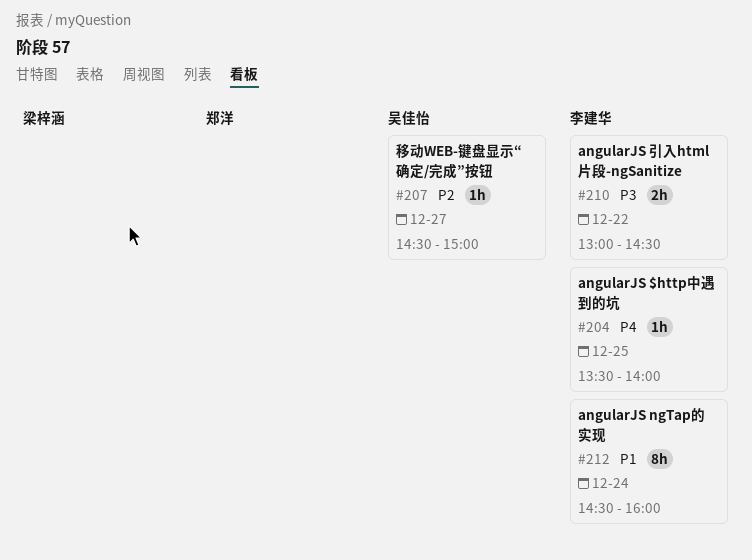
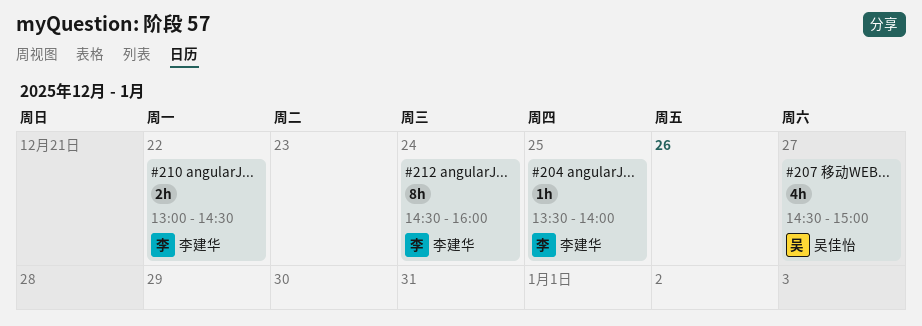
#207, estimate: 1h -> 4h

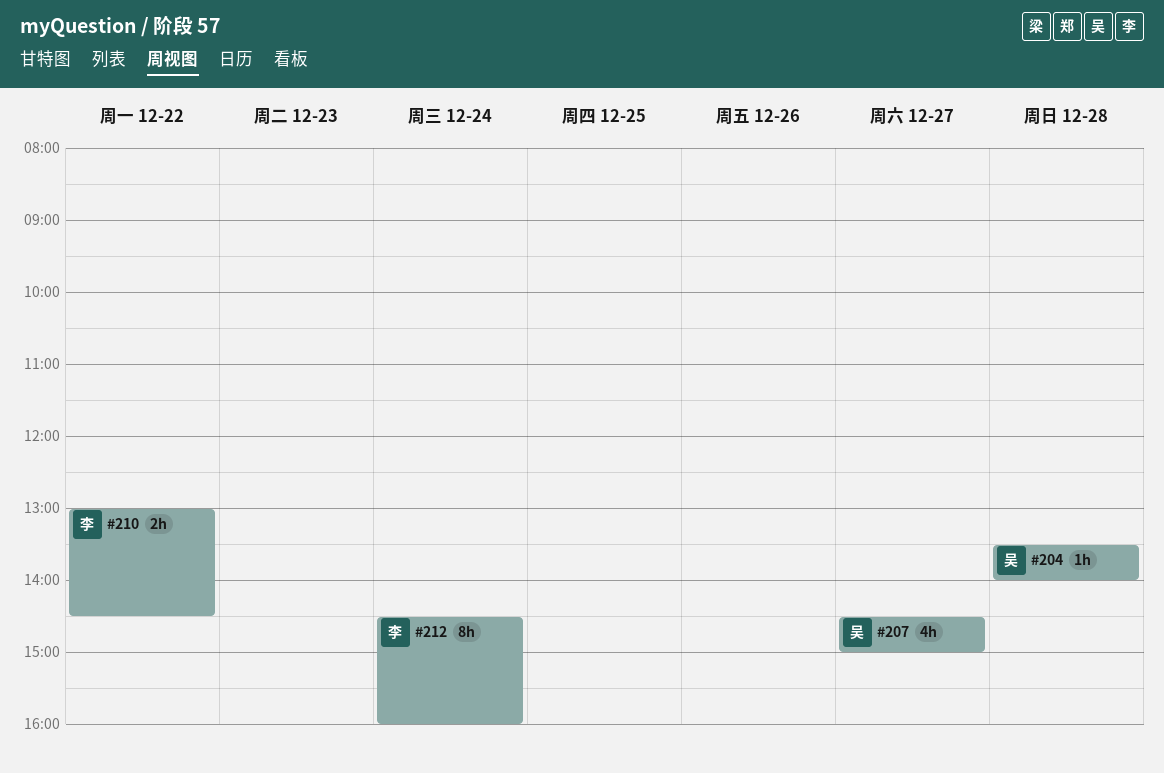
#204, owner: 李建华 -> 吴佳怡
#204, day: Dec 25 -> Dec 28

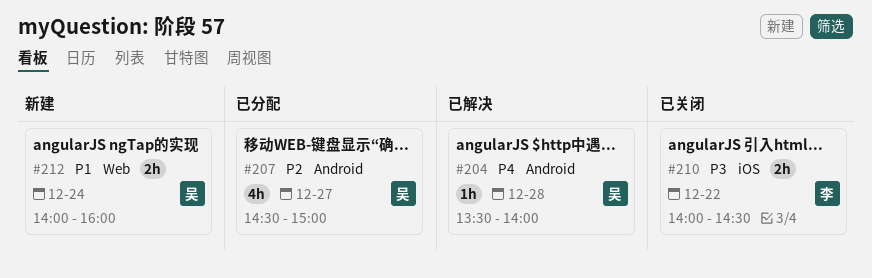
#210, begins: 13:00 -> 14:00
#212, owner: 李 -> 吴
#212, estimate: 8h -> 2h
#212, begins: 14:30 -> 14:00

